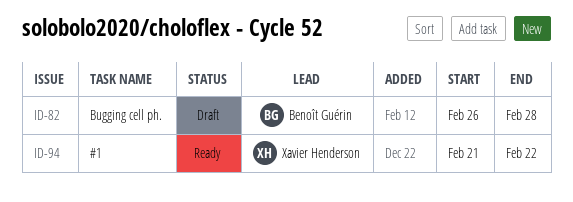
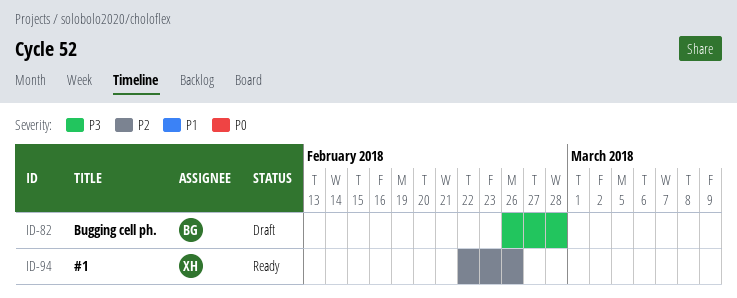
ID-94, start: Feb 21 -> Feb 22
ID-94, due: Feb 22 -> Feb 26

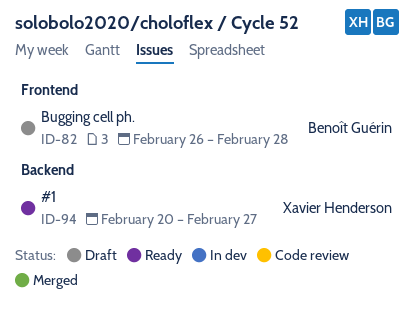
ID-94, start: Feb 22 -> Feb 20
ID-94, due: Feb 26 -> Feb 27

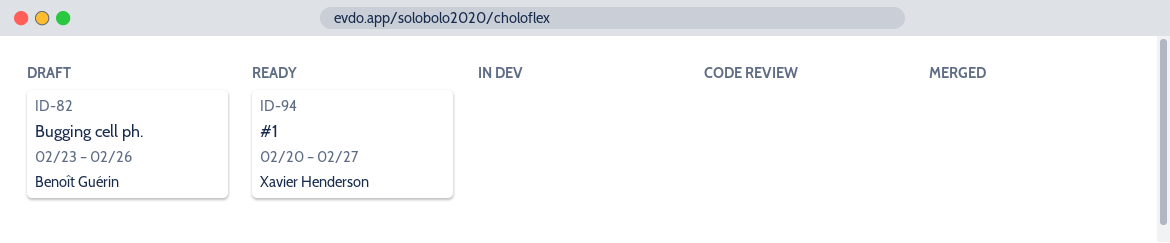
ID-82, start: Feb 26 -> Feb 23
ID-82, due: Feb 28 -> Feb 26

